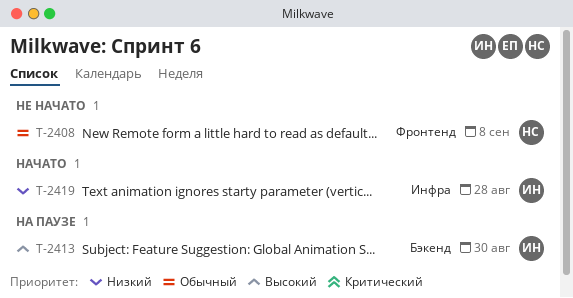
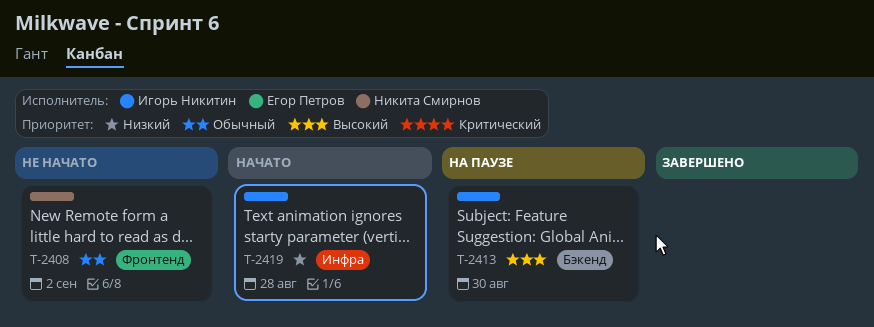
T-2408, due: Sep 8 -> Sep 2

